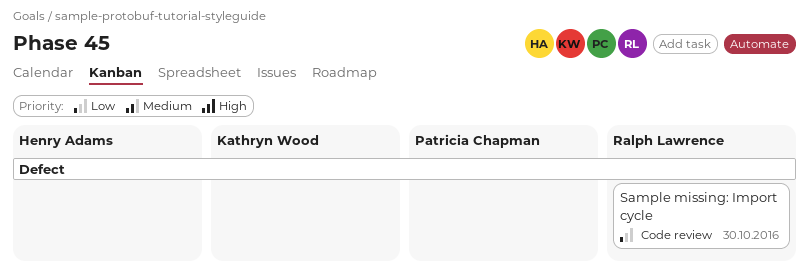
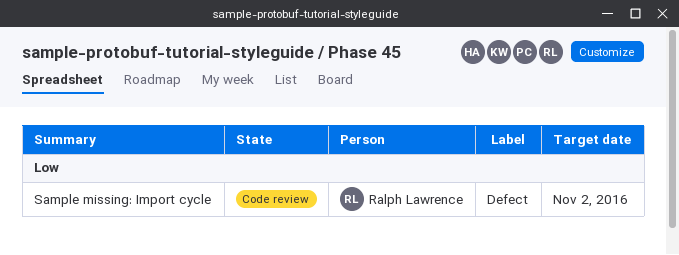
Sample missing: Import cycle, due: Oct 30 -> Nov 2

